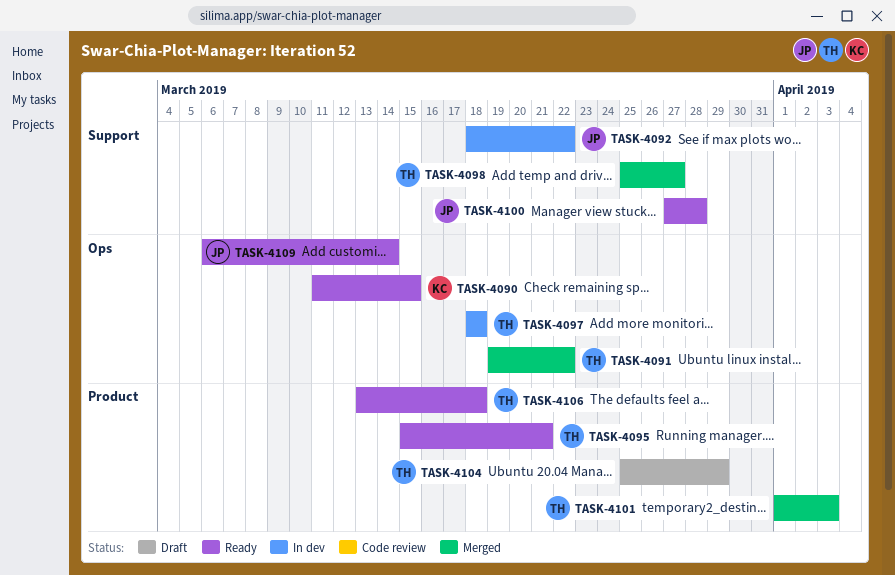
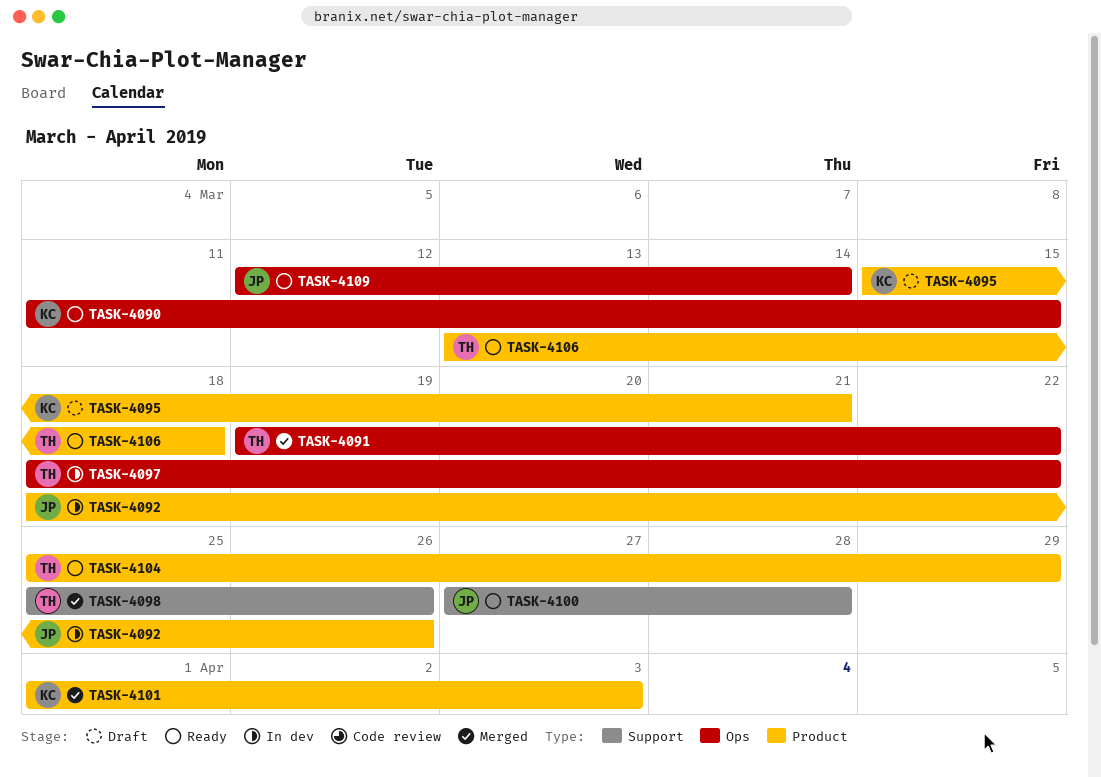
TASK-4092, label: Support -> Product
TASK-4092, due: Mar 22 -> Mar 26
TASK-4095, status: Ready -> Draft
TASK-4095, owner: TH -> KC
TASK-4097, due: Mar 18 -> Mar 22
TASK-4098, due: Mar 27 -> Mar 26
TASK-4101, owner: TH -> KC
TASK-4104, status: Draft -> Ready
TASK-4109, start: Mar 6 -> Mar 12

